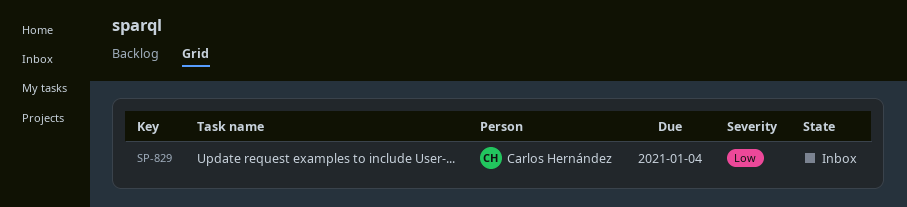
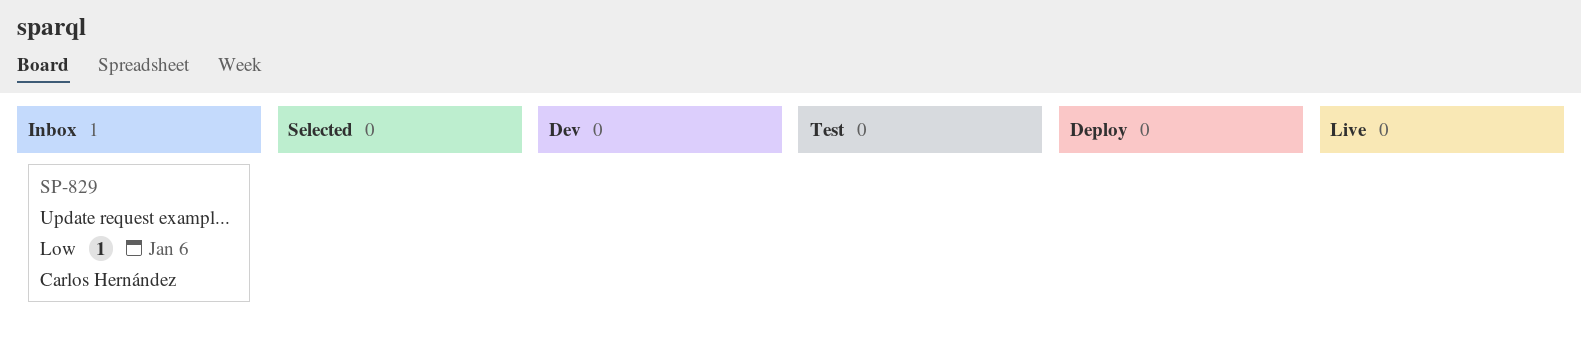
SP-829, due: Jan 4 -> Jan 6

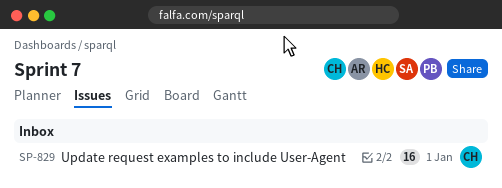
SP-829, estimate: 1 -> 16
SP-829, due: Jan 6 -> Jan 1

